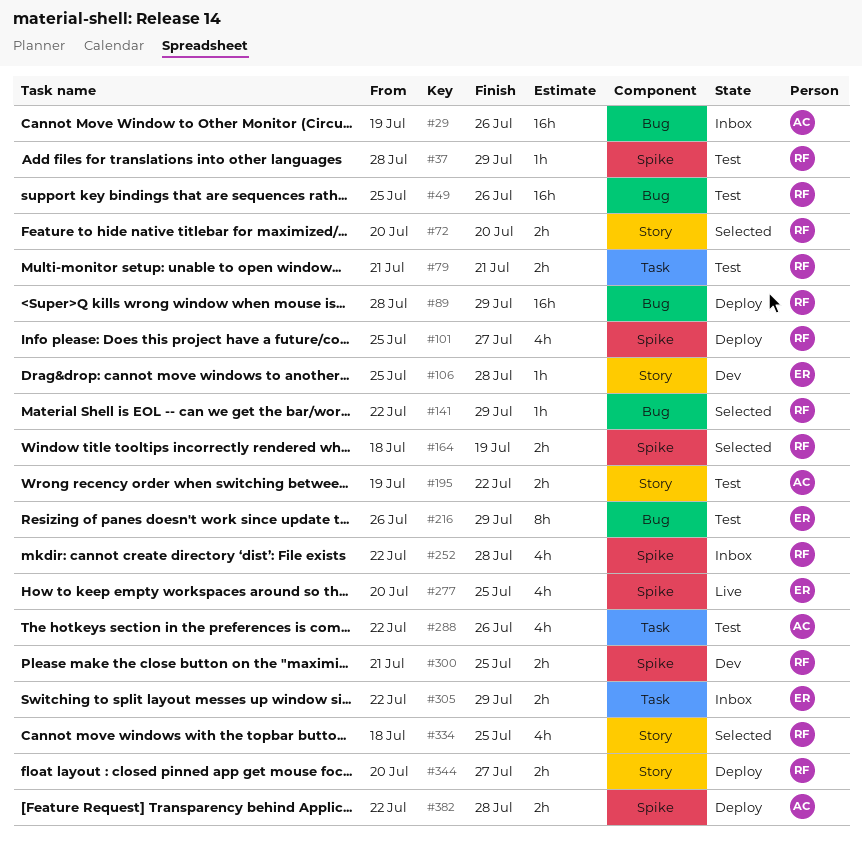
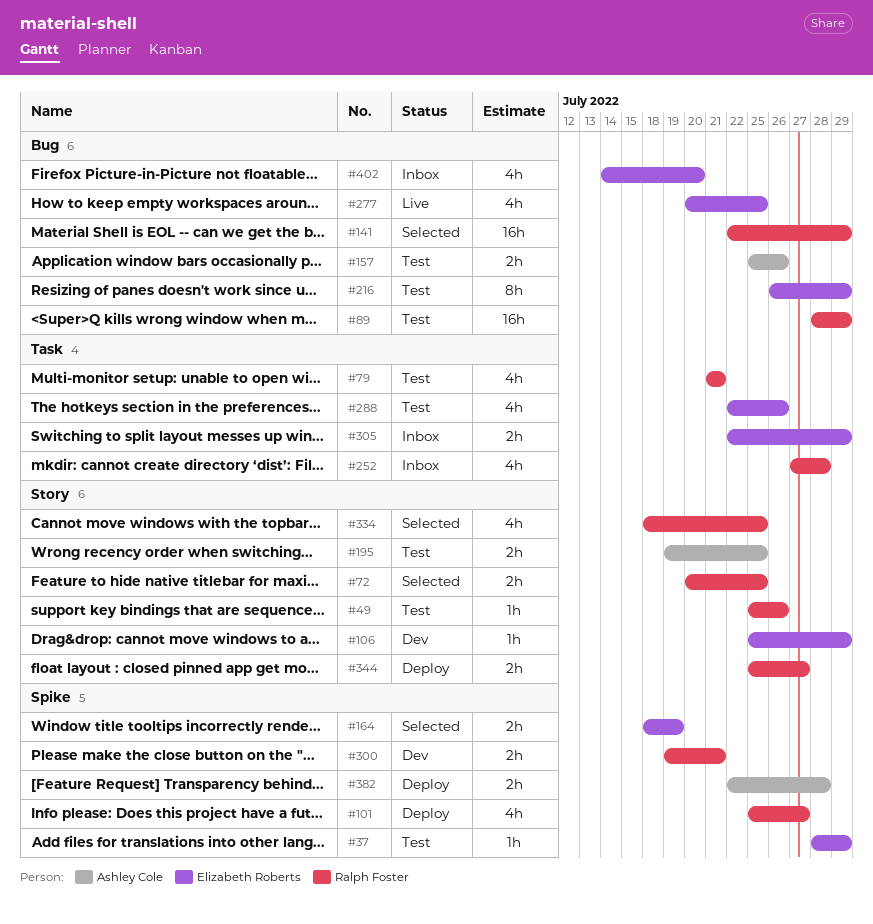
#29: present -> none
#37, owner: Ralph Foster -> Elizabeth Roberts
#49, label: Bug -> Story
#49, estimate: 16h -> 1h
#72, due: Jul 20 -> Jul 25
#79, estimate: 2h -> 4h
#89, status: Deploy -> Test
#106, due: Jul 28 -> Jul 29
#141, estimate: 1h -> 16h
#157: none -> present
#164, owner: Ralph Foster -> Elizabeth Roberts
#195, due: Jul 22 -> Jul 25
#252, label: Spike -> Task
#252, start: Jul 22 -> Jul 27
#277, label: Spike -> Bug
#288, owner: Ashley Cole -> Elizabeth Roberts
#300, start: Jul 21 -> Jul 19
#300, due: Jul 25 -> Jul 21
#344, start: Jul 20 -> Jul 25
#402: none -> present

